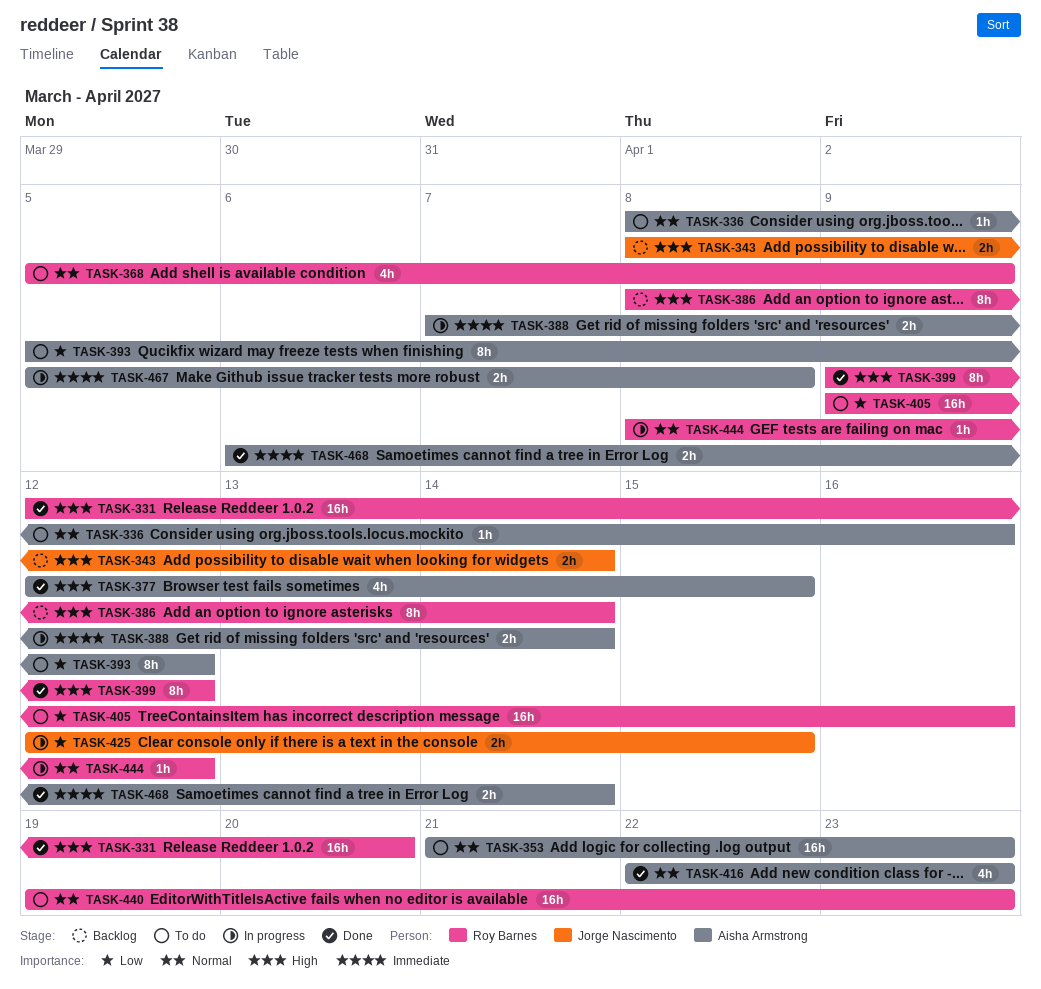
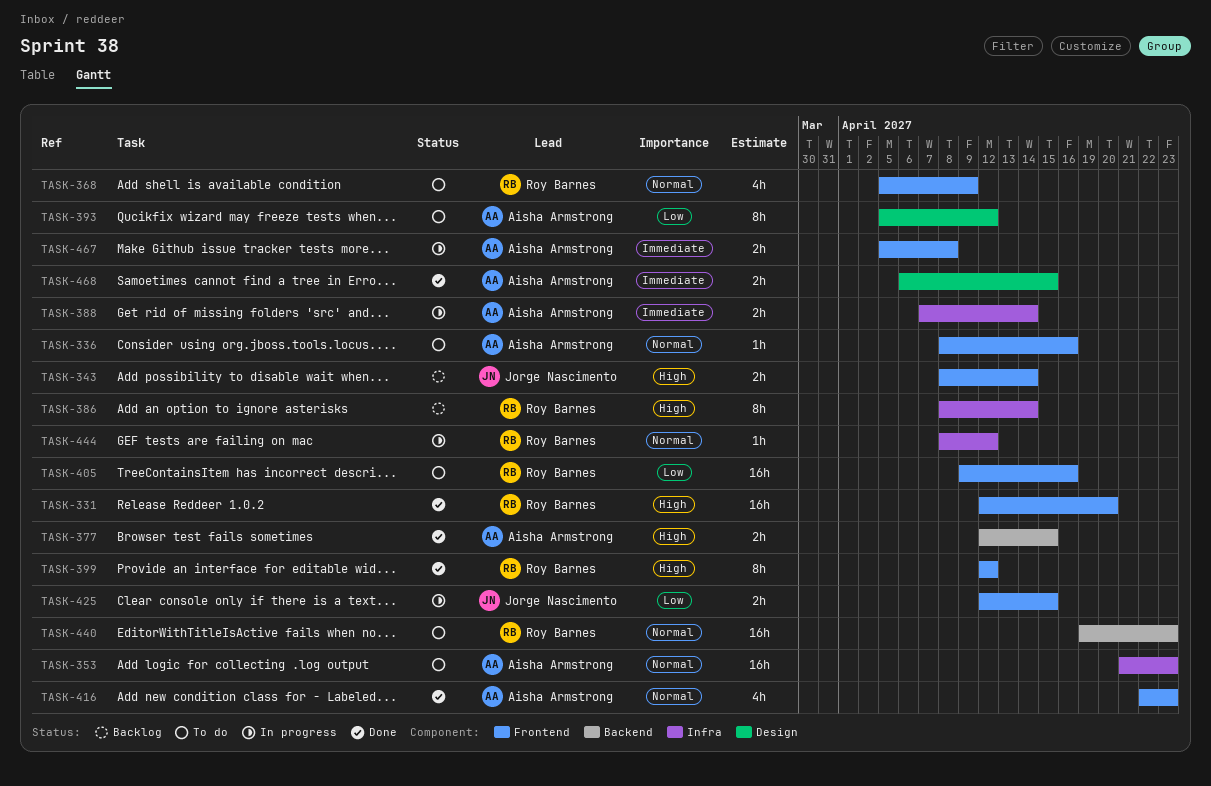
TASK-377, estimate: 4h -> 2h
TASK-399, start: Apr 9 -> Apr 12
TASK-468, due: Apr 14 -> Apr 15

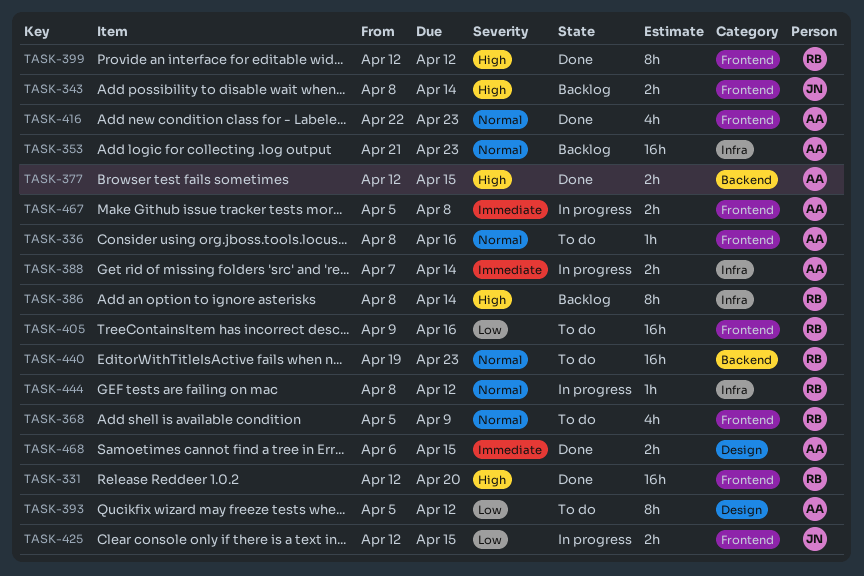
TASK-353, status: To do -> Backlog

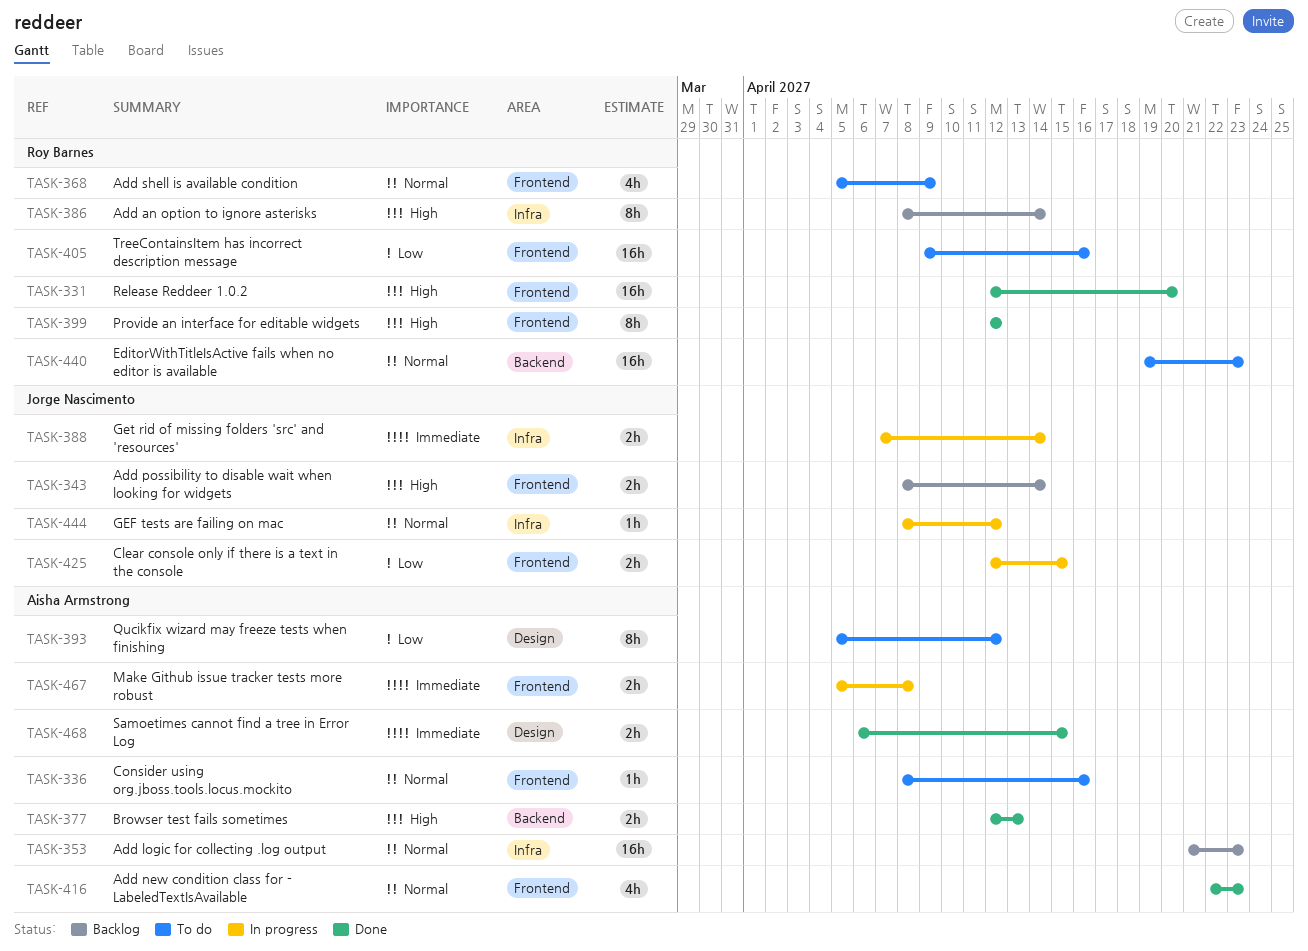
TASK-377, due: Apr 15 -> Apr 13
TASK-388, owner: Aisha Armstrong -> Jorge Nascimento
TASK-444, owner: Roy Barnes -> Jorge Nascimento

